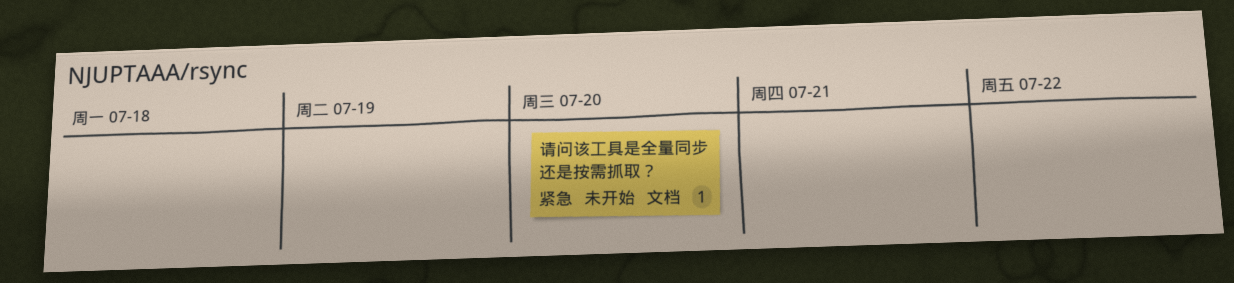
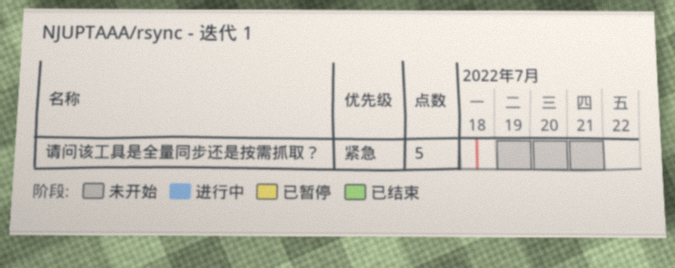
请问该工具是全量同步还是按需抓取？, estimate: 1 -> 5
请问该工具是全量同步还是按需抓取？, due: Jul 20 -> Jul 21

